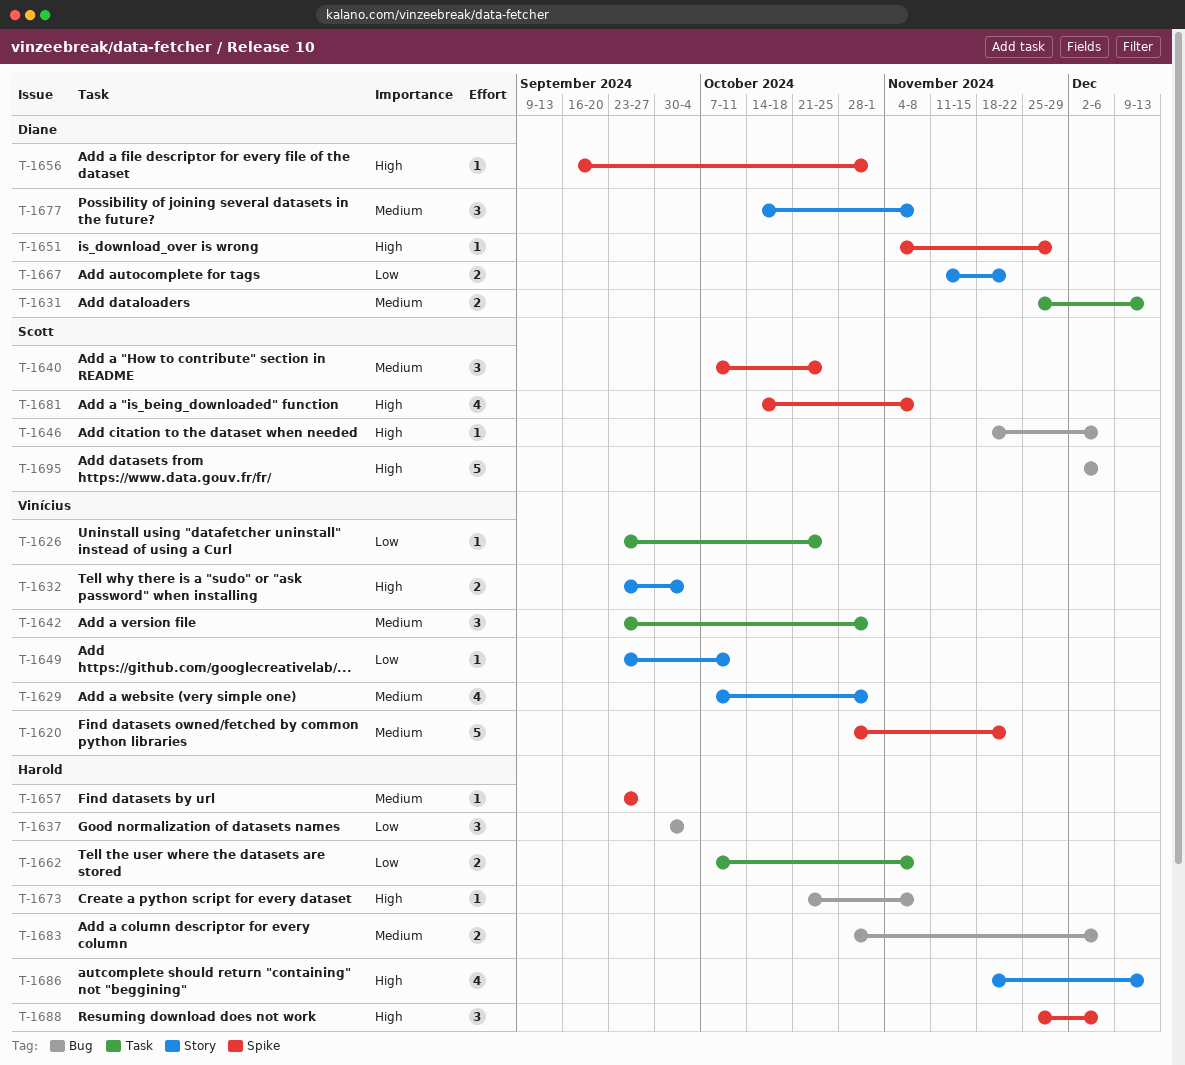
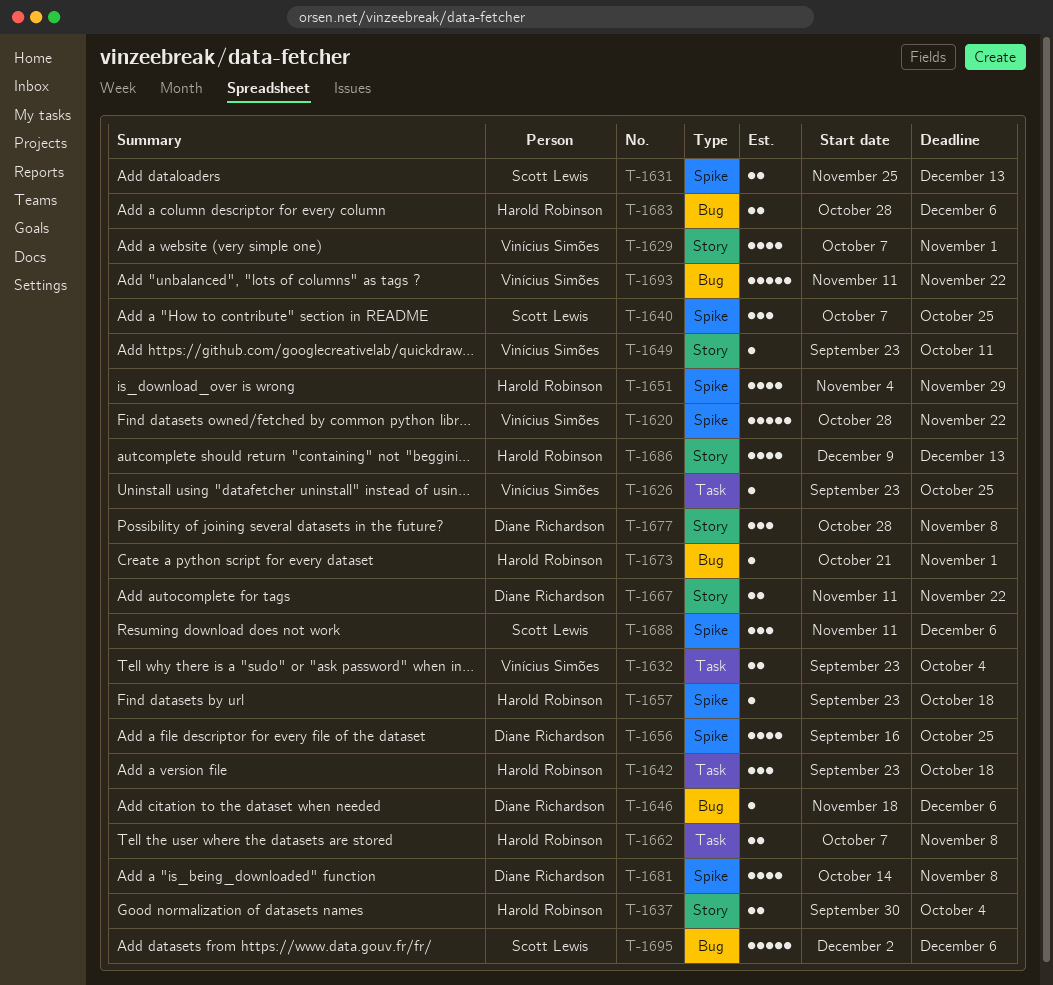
T-1631, owner: Diane Richardson -> Scott Lewis
T-1631, label: Task -> Spike
T-1632, label: Story -> Task
T-1637, label: Bug -> Story
T-1637, estimate: 3 -> 2
T-1642, owner: Vinícius Simões -> Harold Robinson
T-1642, due: Nov 1 -> Oct 18
T-1646, owner: Scott Lewis -> Diane Richardson
T-1651, owner: Diane Richardson -> Harold Robinson
T-1651, estimate: 1 -> 4
T-1656, estimate: 1 -> 4
T-1656, due: Nov 1 -> Oct 25
T-1657, due: Sep 27 -> Oct 18
T-1673, due: Nov 8 -> Nov 1
T-1677, start: Oct 14 -> Oct 28
T-1681, owner: Scott Lewis -> Diane Richardson
T-1686, start: Nov 18 -> Dec 9
T-1688, owner: Harold Robinson -> Scott Lewis
T-1688, start: Nov 25 -> Nov 11
T-1693: none -> present

